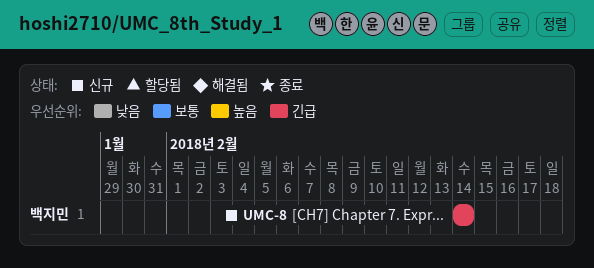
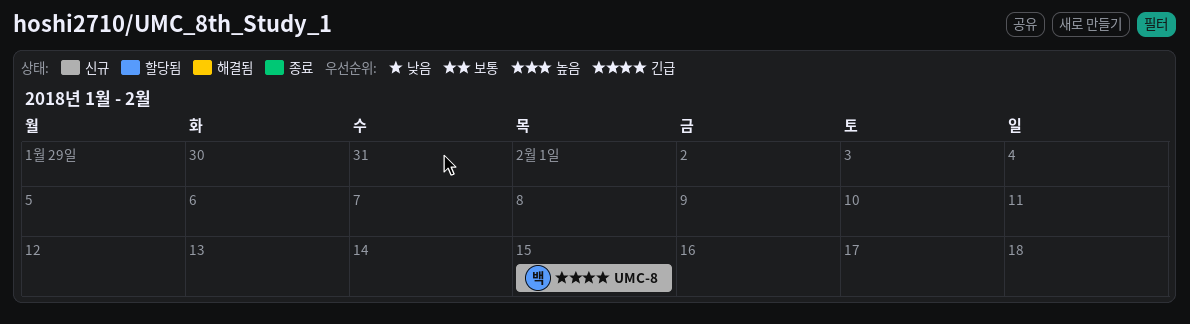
UMC-8, start: Feb 14 -> Feb 15
UMC-8, due: Feb 14 -> Feb 15

